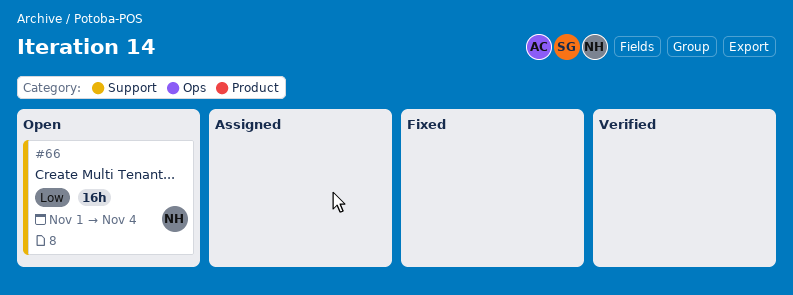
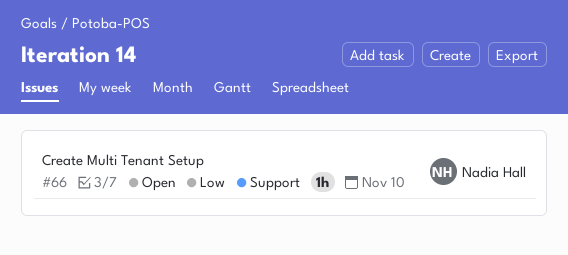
#66, estimate: 16h -> 1h
#66, due: Nov 4 -> Nov 10

